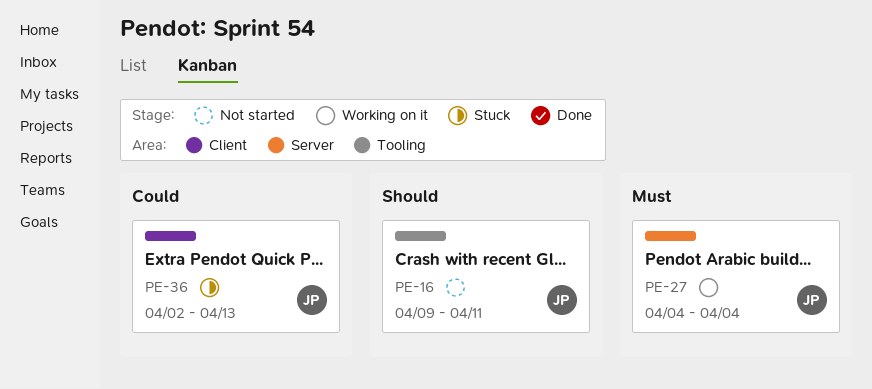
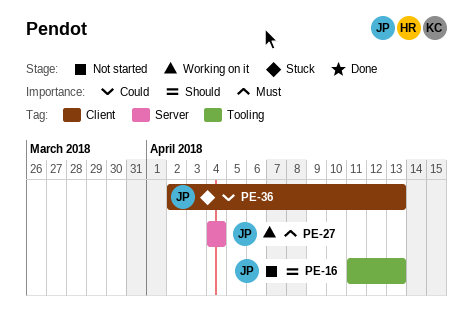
PE-16, start: Apr 9 -> Apr 11
PE-16, due: Apr 11 -> Apr 13

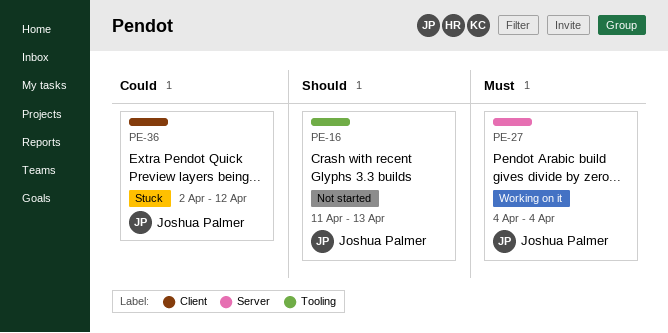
PE-36, due: Apr 13 -> Apr 12

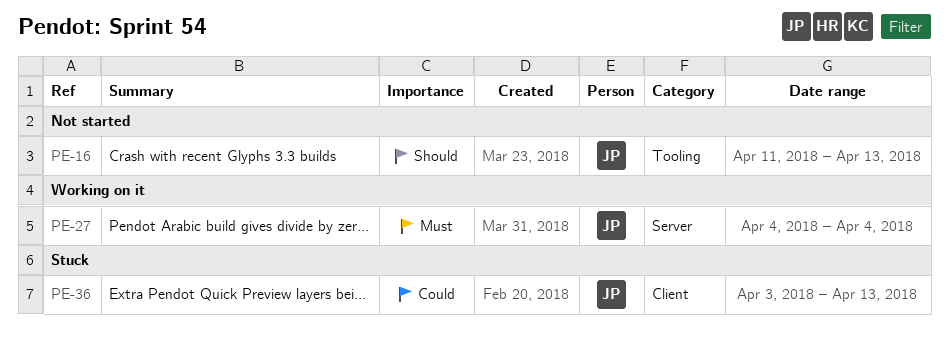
PE-36, start: Apr 2 -> Apr 3
PE-36, due: Apr 12 -> Apr 13

